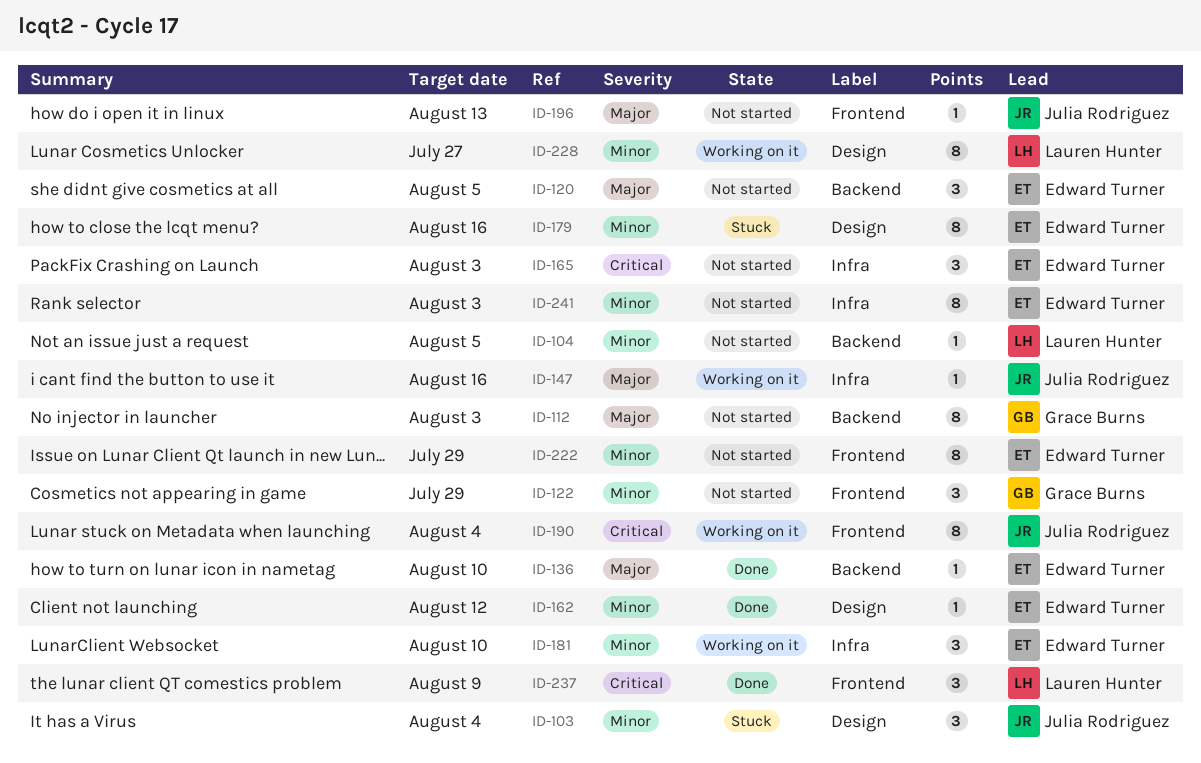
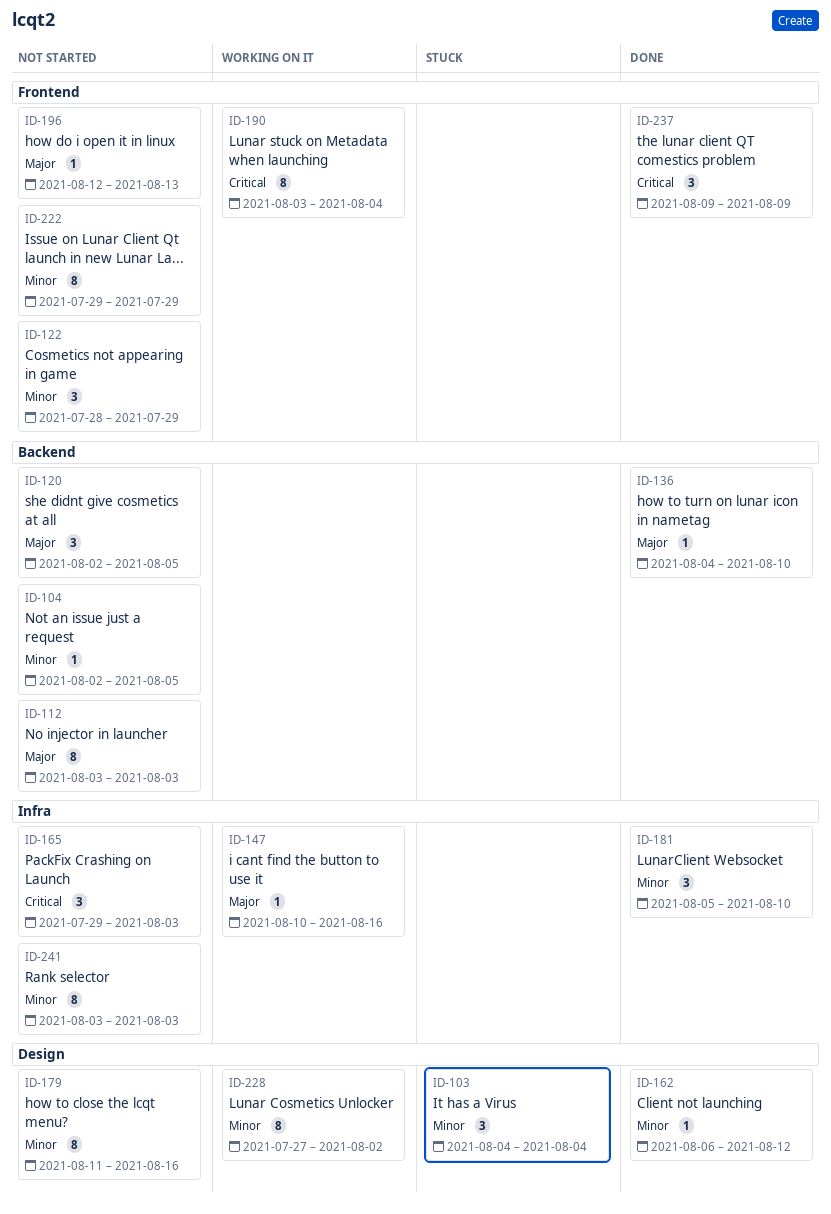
ID-179, status: Stuck -> Not started
ID-181, status: Working on it -> Done
ID-228, due: Jul 27 -> Aug 2

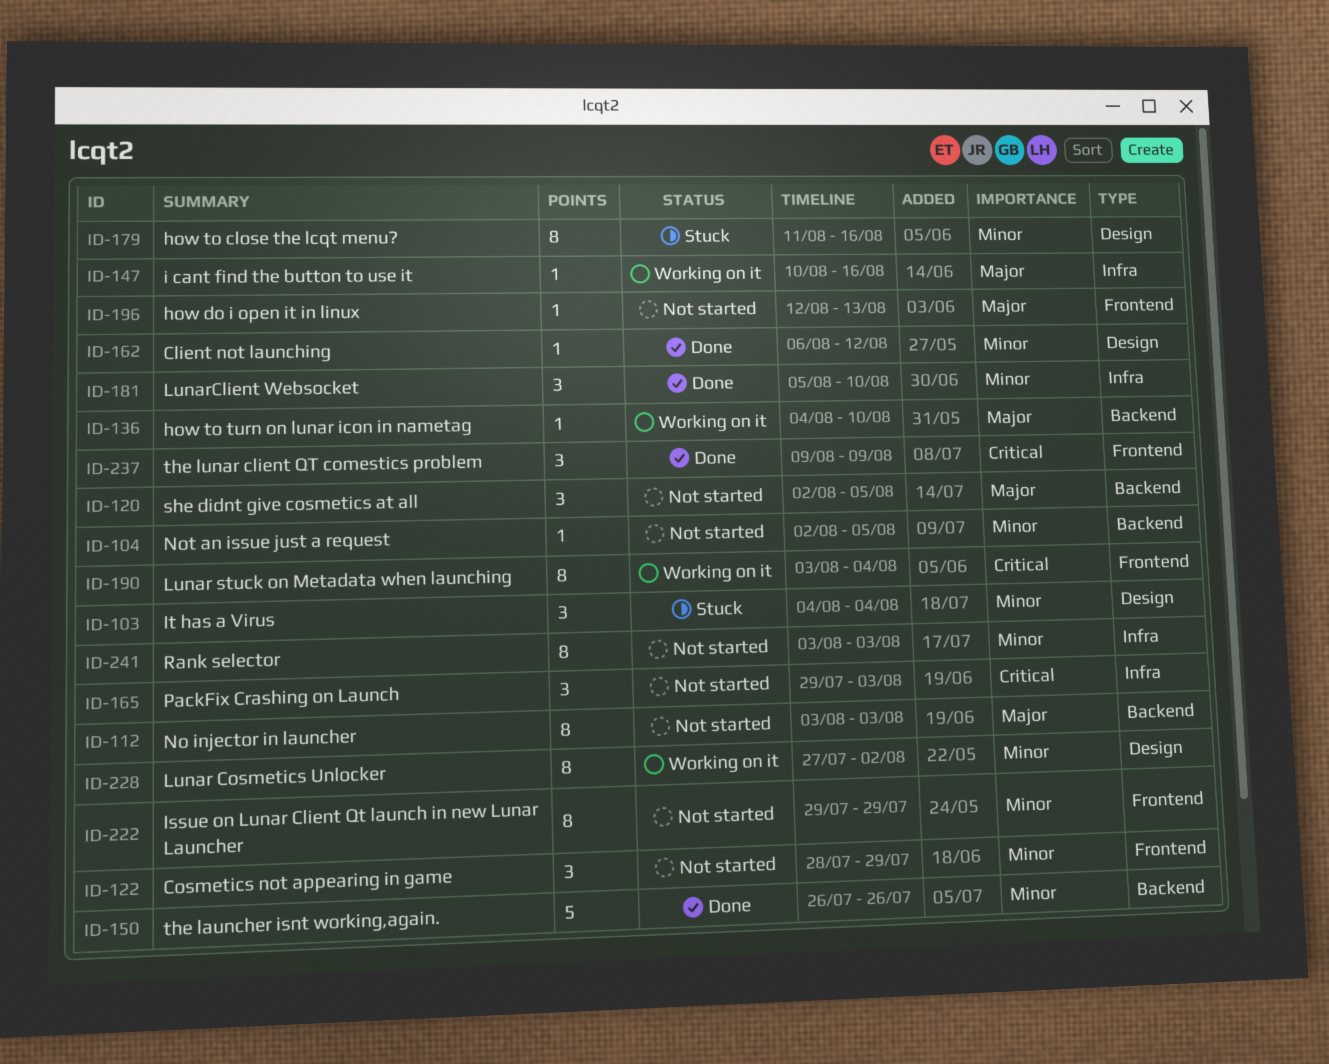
ID-136, status: Done -> Working on it
ID-150: none -> present
ID-179, status: Not started -> Stuck

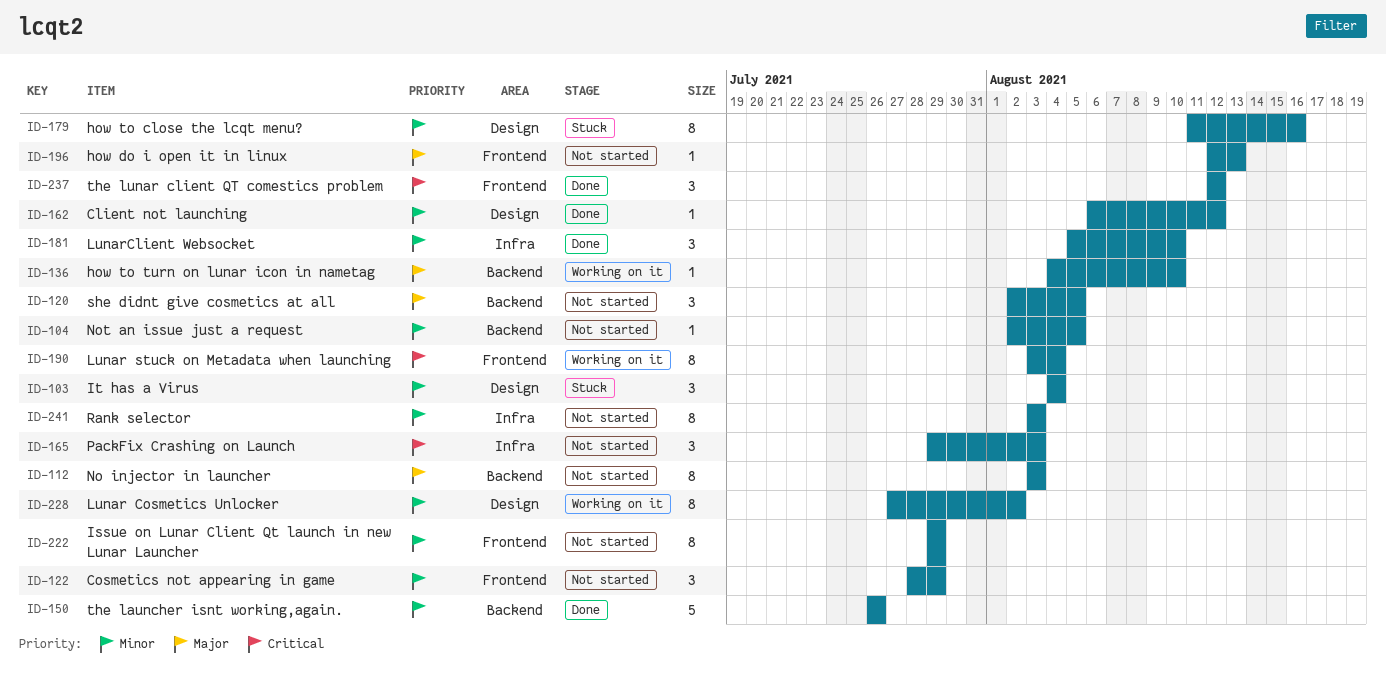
ID-147: present -> none
ID-237, start: Aug 9 -> Aug 12
ID-237, due: Aug 9 -> Aug 12

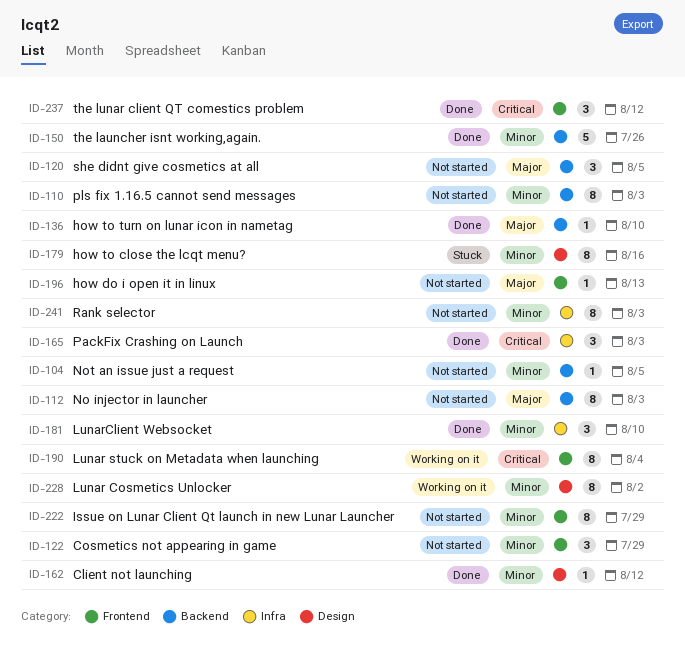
ID-103: present -> none
ID-110: none -> present
ID-136, status: Working on it -> Done
ID-165, status: Not started -> Done

